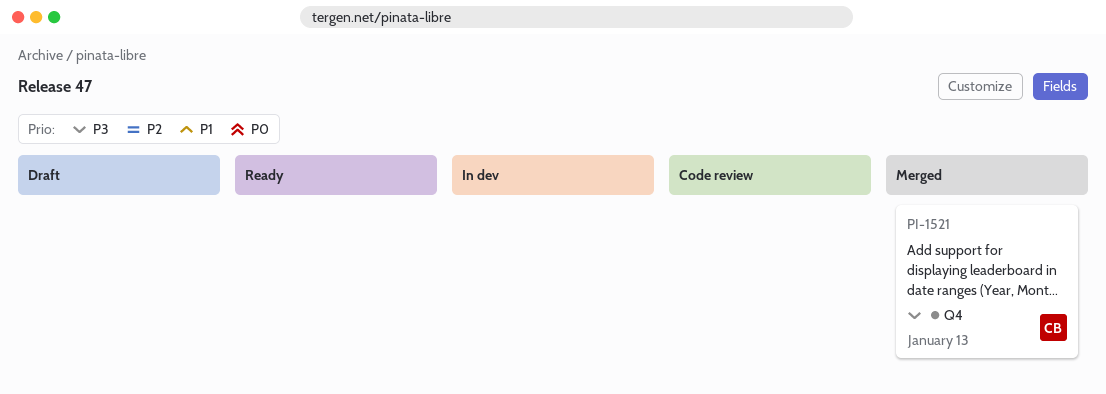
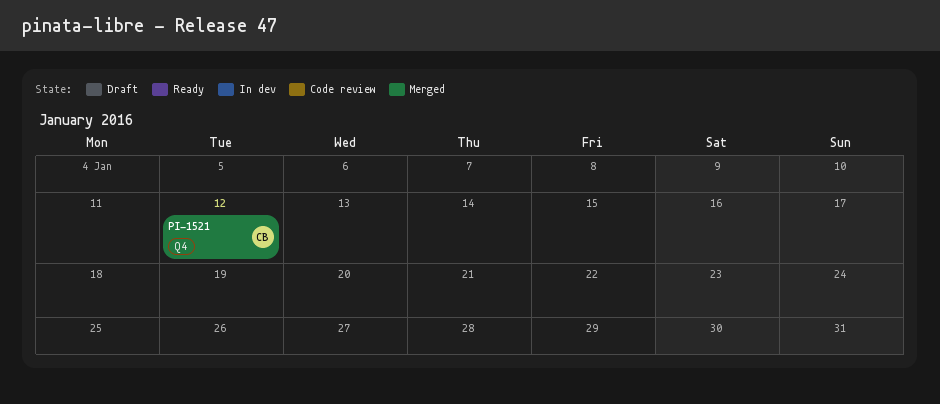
PI-1521, due: Jan 13 -> Jan 12

